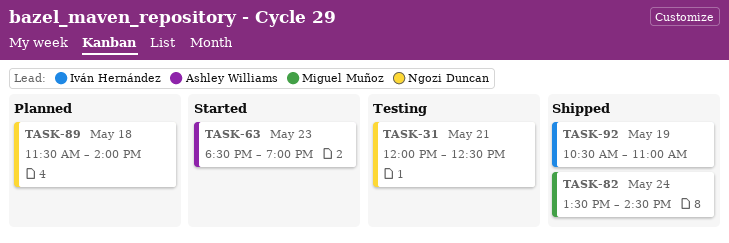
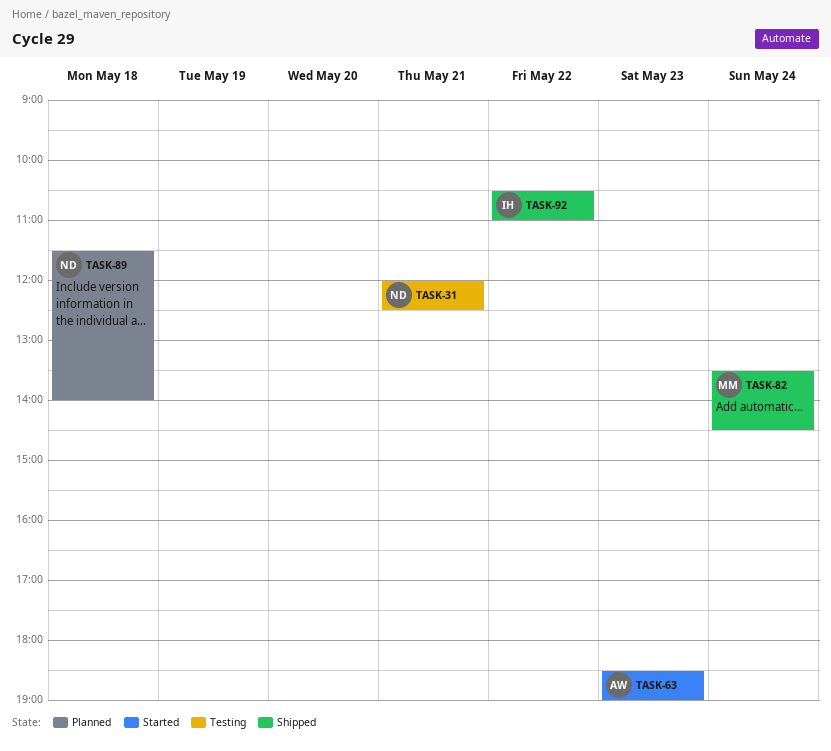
TASK-92, day: May 19 -> May 22

